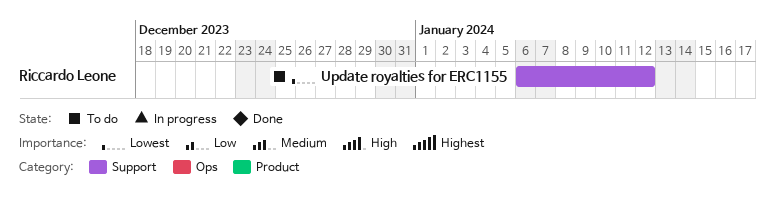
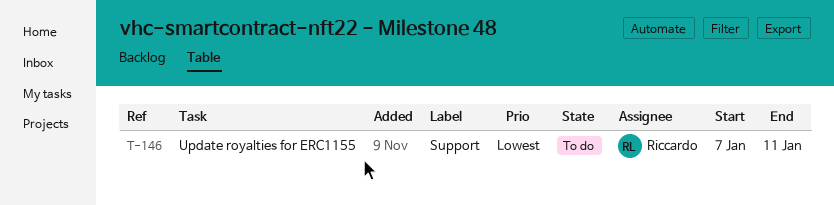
Update royalties for ERC1155, start: Jan 6 -> Jan 7
Update royalties for ERC1155, due: Jan 12 -> Jan 11

